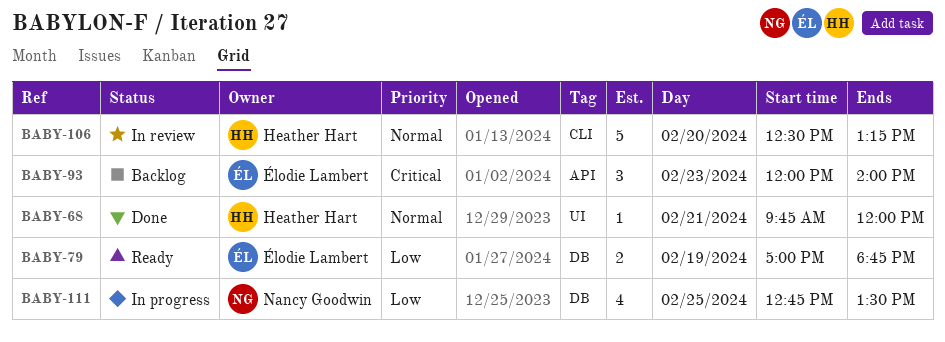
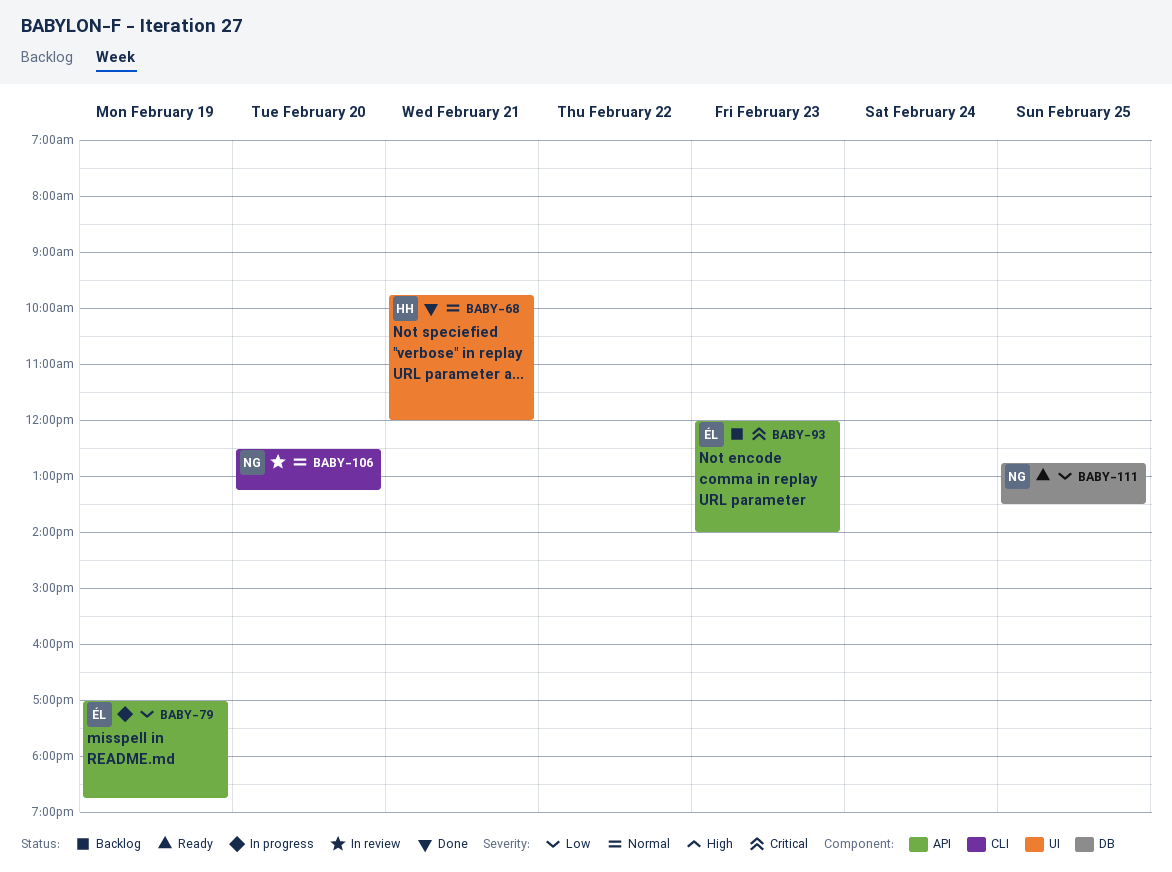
BABY-79, status: Ready -> In progress
BABY-79, label: DB -> API
BABY-106, owner: Heather Hart -> Nancy Goodwin
BABY-111, status: In progress -> Ready

